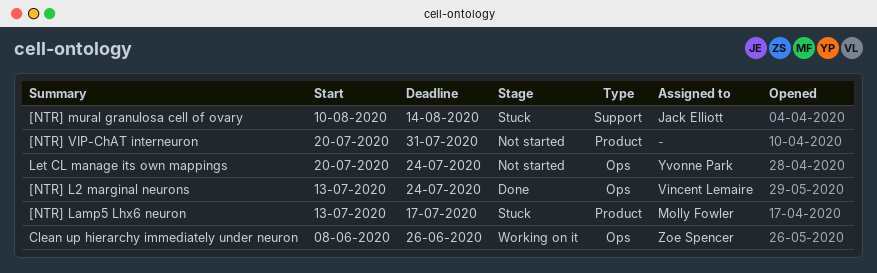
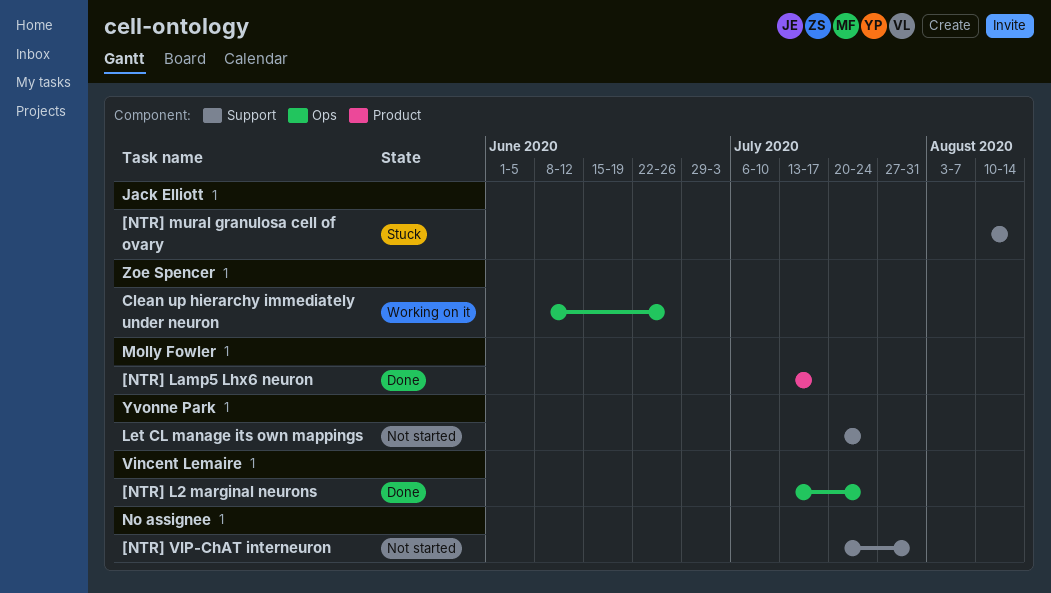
[NTR] Lamp5 Lhx6 neuron, status: Stuck -> Done
[NTR] VIP-ChAT interneuron, label: Product -> Support
Let CL manage its own mappings, label: Ops -> Support

